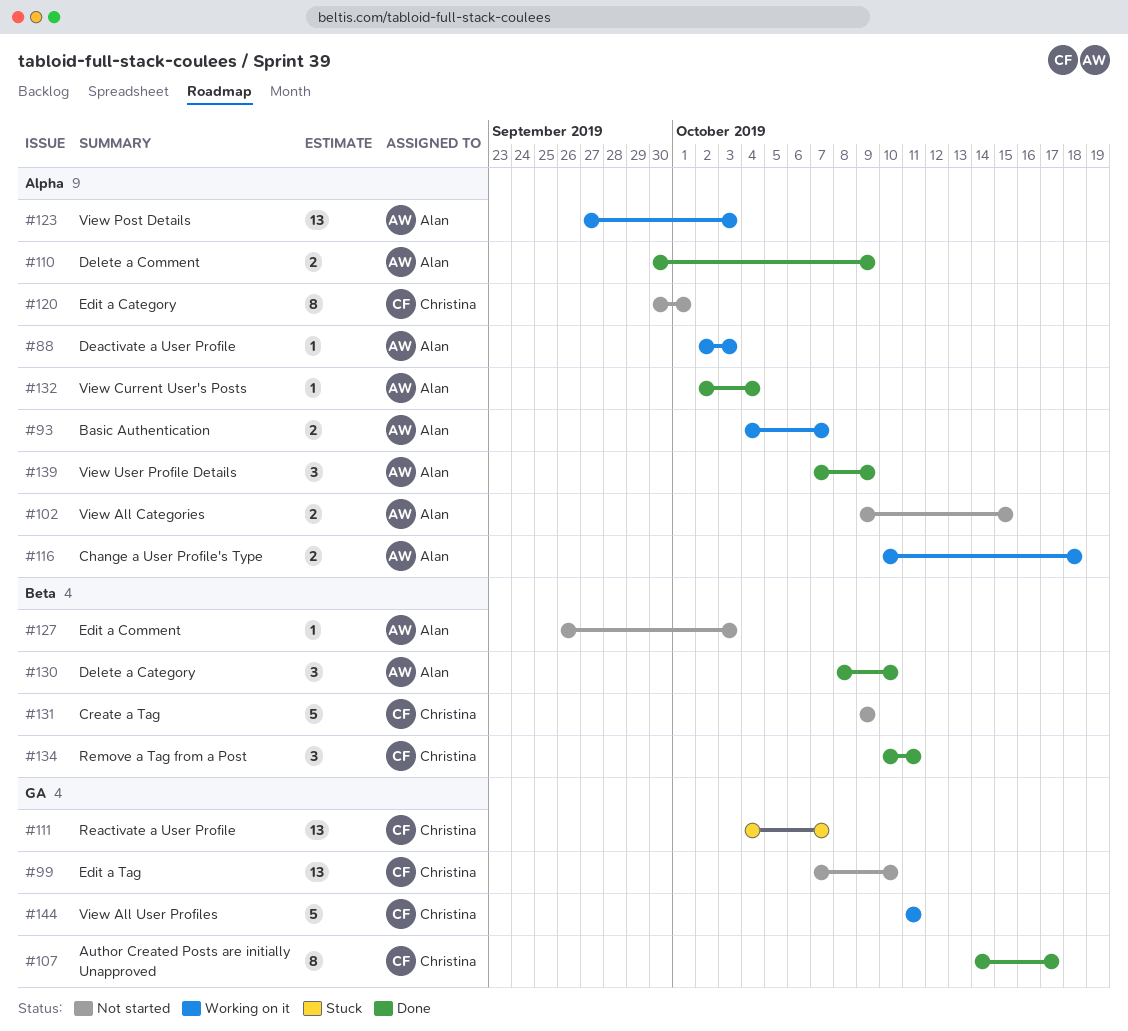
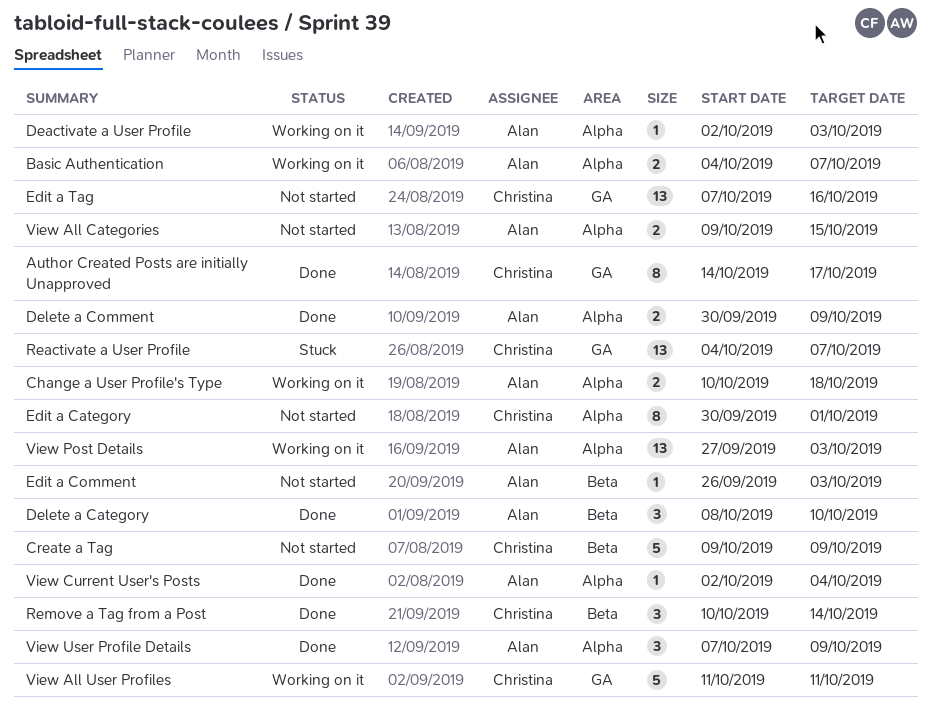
Edit a Tag, due: Oct 10 -> Oct 16
Remove a Tag from a Post, due: Oct 11 -> Oct 14

